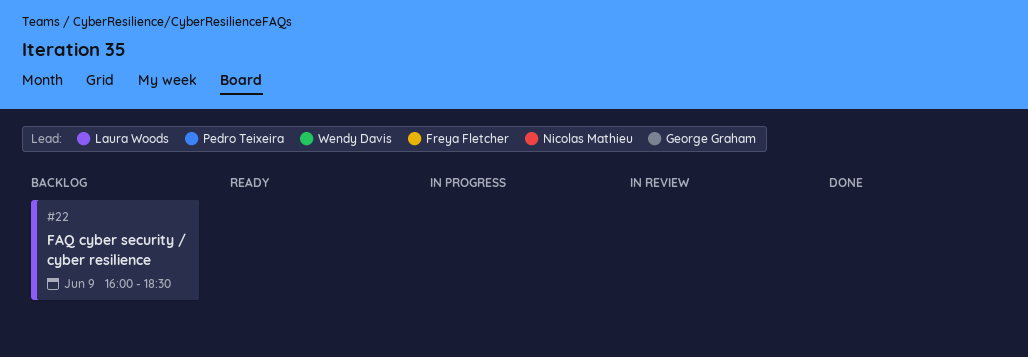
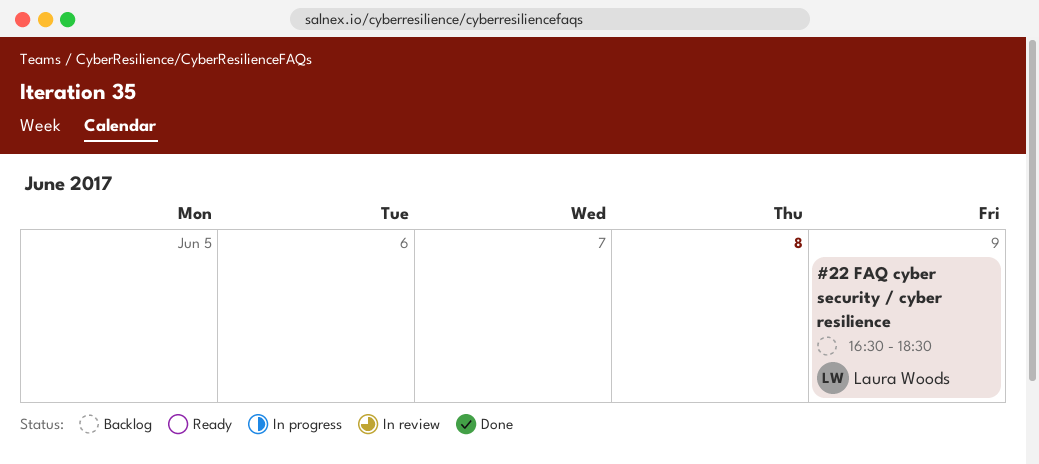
#22, begins: 16:00 -> 16:30

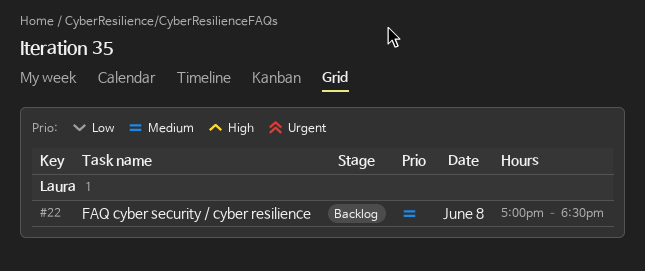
#22, day: Jun 9 -> Jun 8
#22, begins: 16:30 -> 17:00

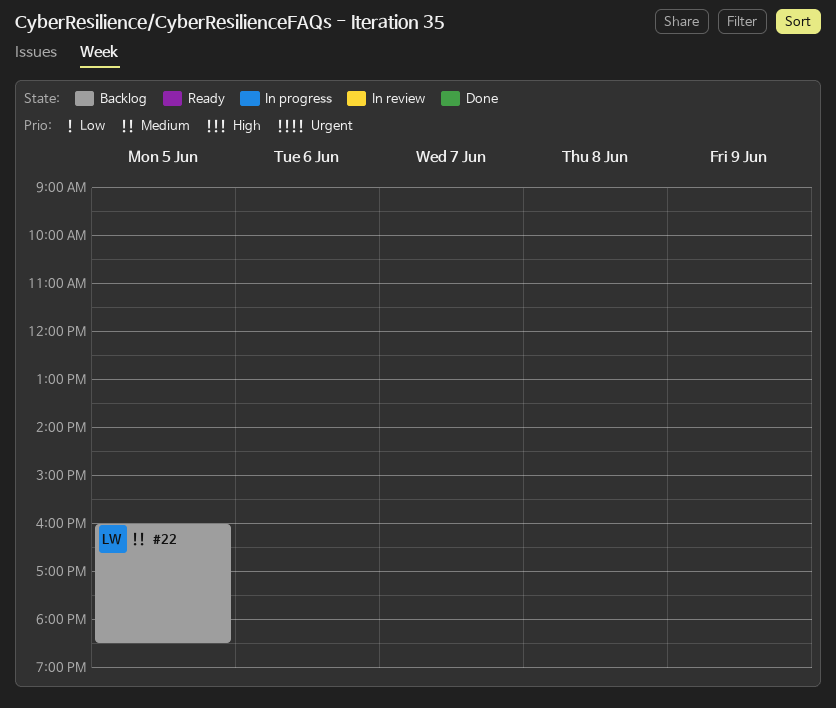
#22, day: Jun 8 -> Jun 5
#22, begins: 17:00 -> 16:00

